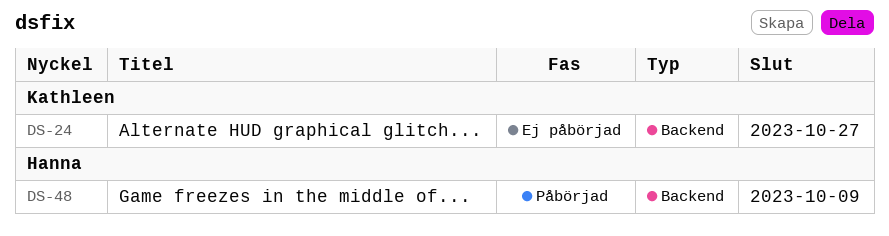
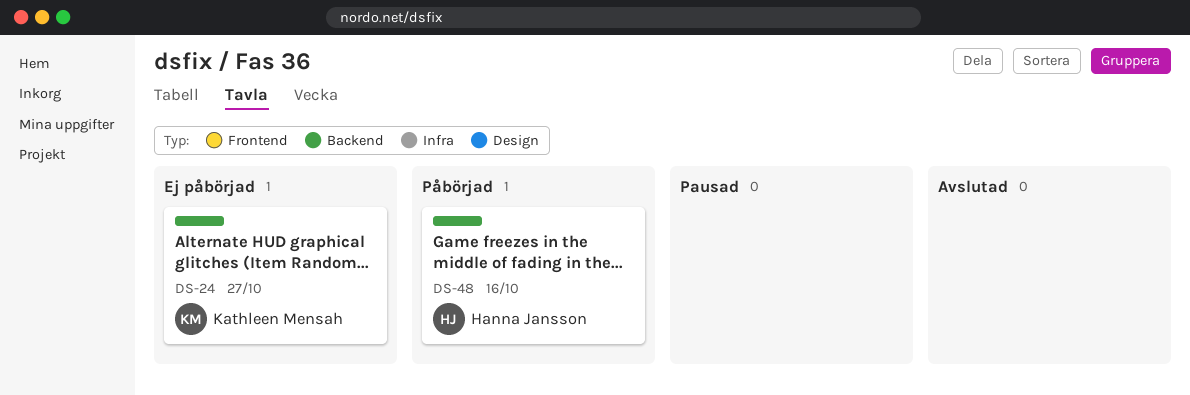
DS-48, due: Oct 9 -> Oct 16

